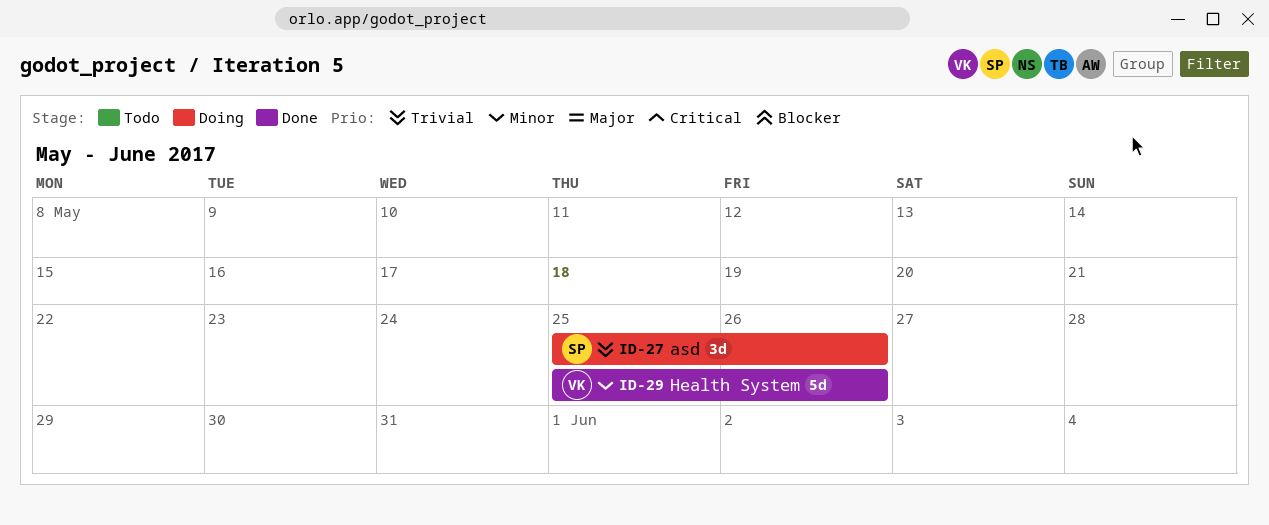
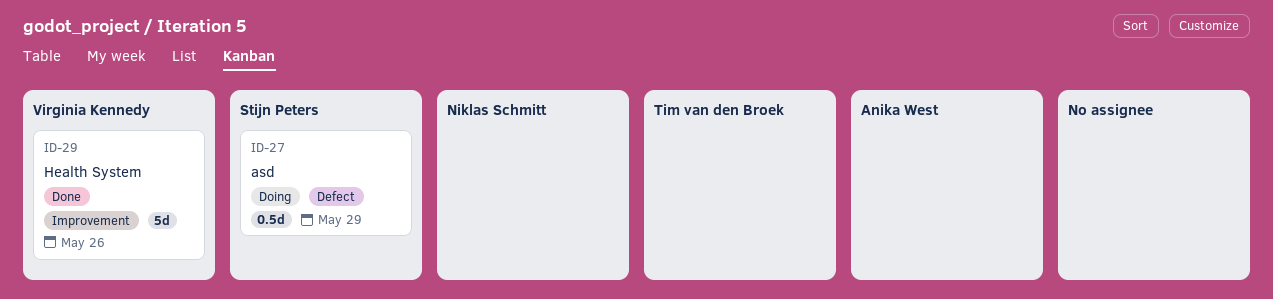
ID-27, estimate: 3d -> 0.5d
ID-27, due: May 26 -> May 29

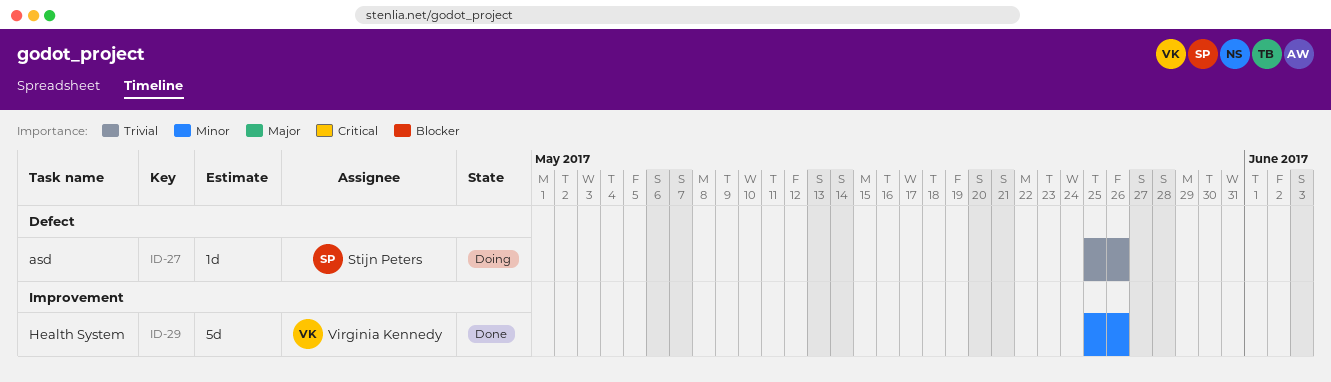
ID-27, estimate: 0.5d -> 1d
ID-27, due: May 29 -> May 26

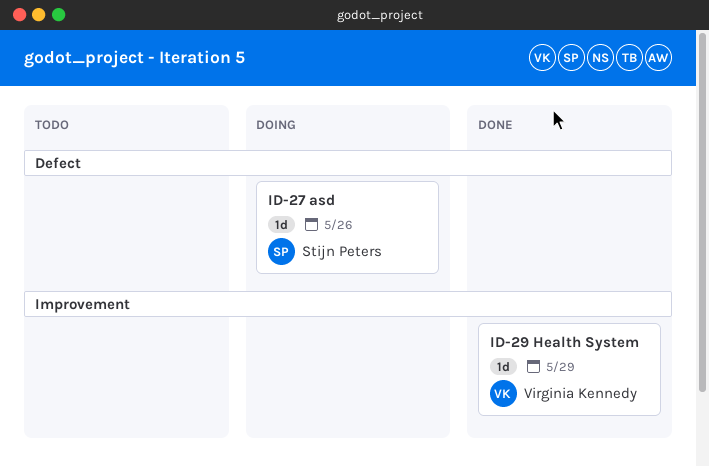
ID-29, estimate: 5d -> 1d
ID-29, due: May 26 -> May 29

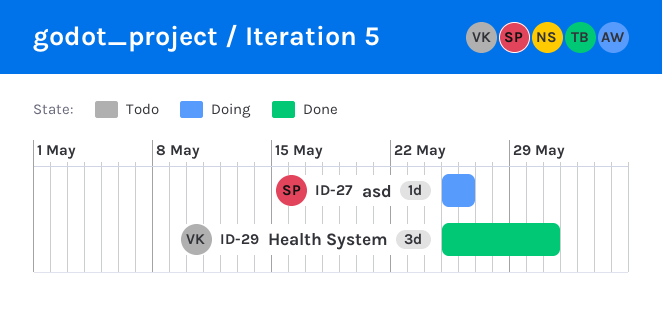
ID-29, estimate: 1d -> 3d
ID-29, due: May 29 -> May 31

